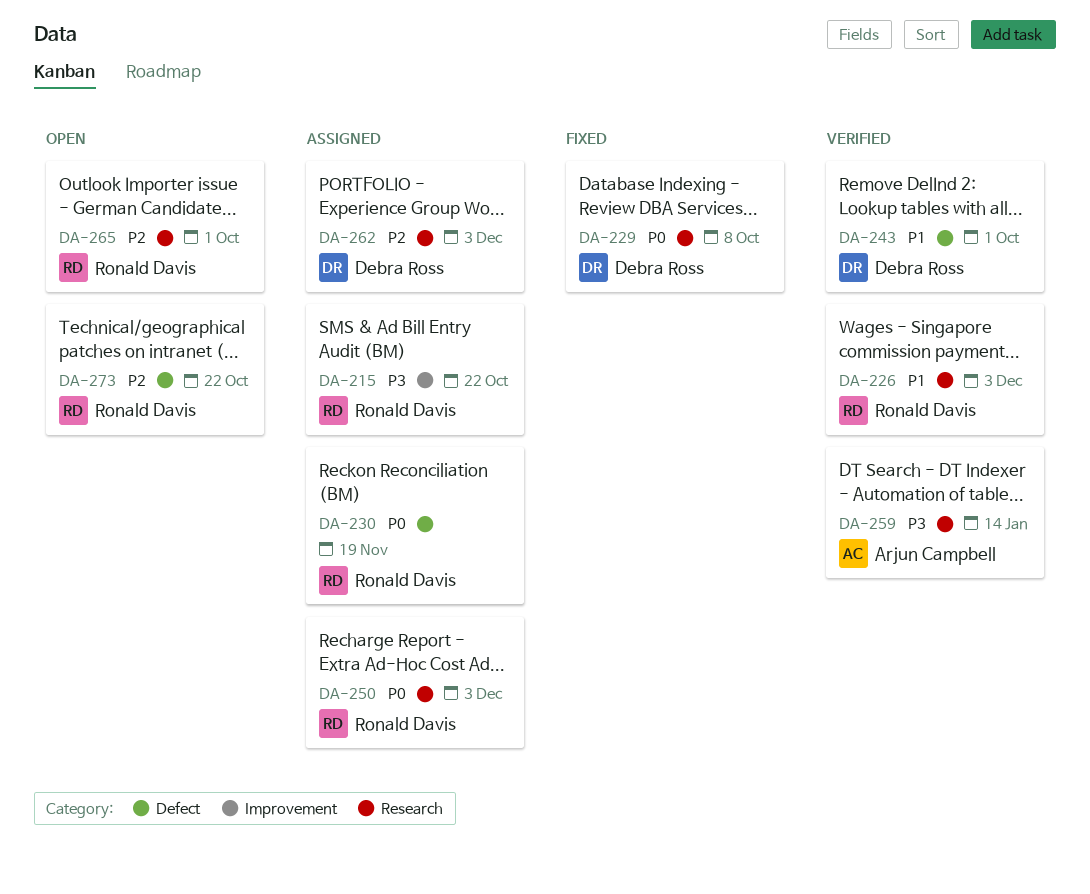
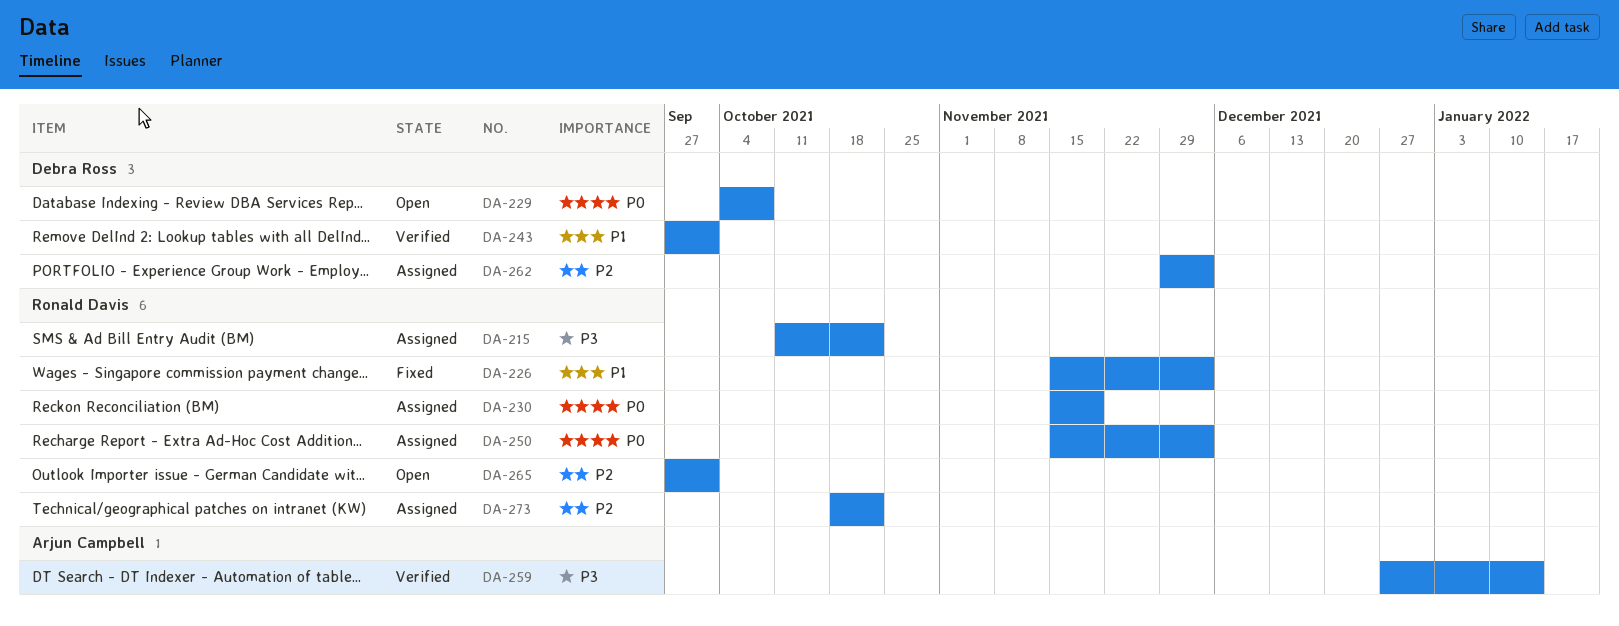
DA-226, status: Verified -> Fixed
DA-229, status: Fixed -> Open
DA-273, status: Open -> Assigned

